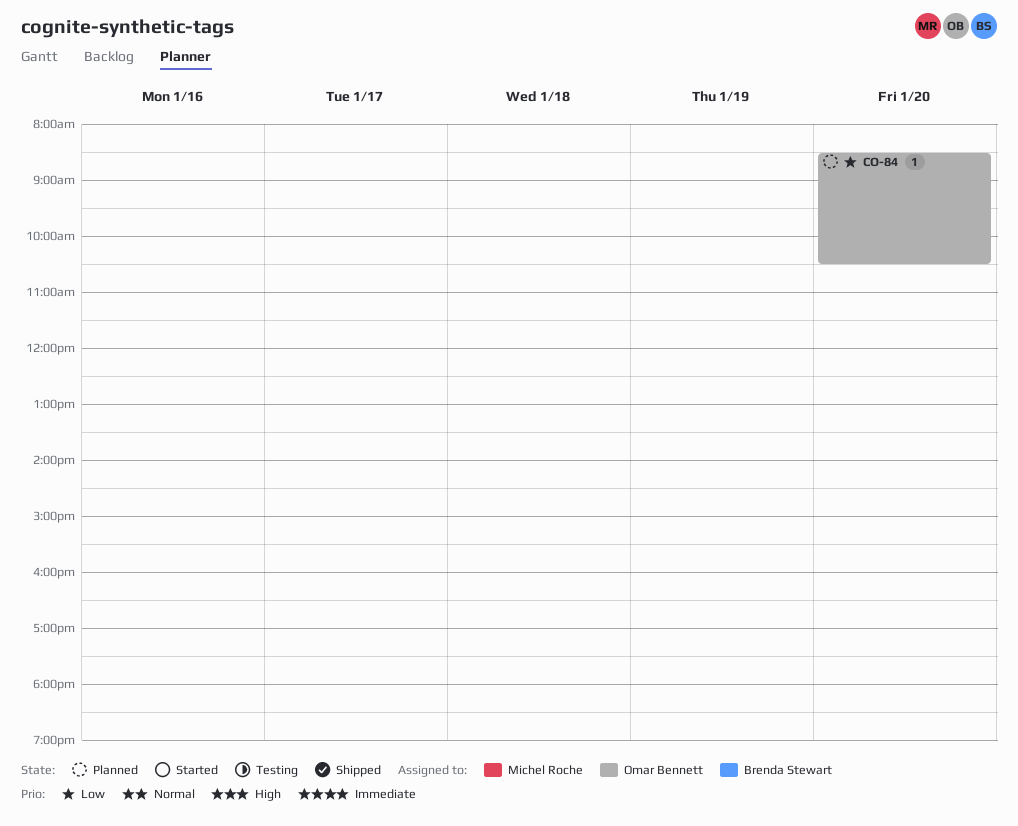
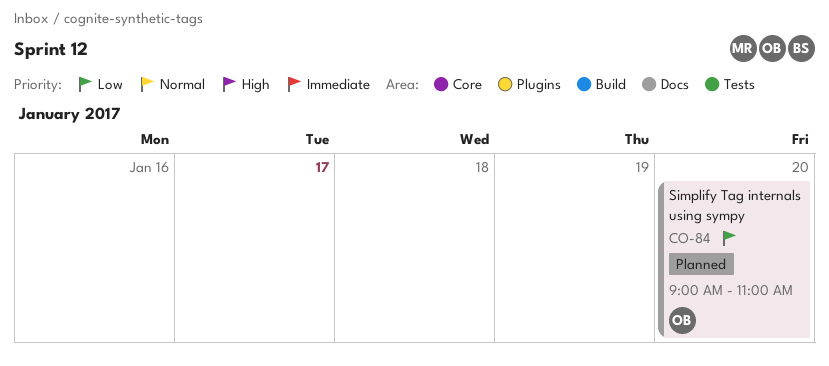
CO-84, begins: 08:30 -> 09:00
CO-84, ends: 10:30 -> 11:00

